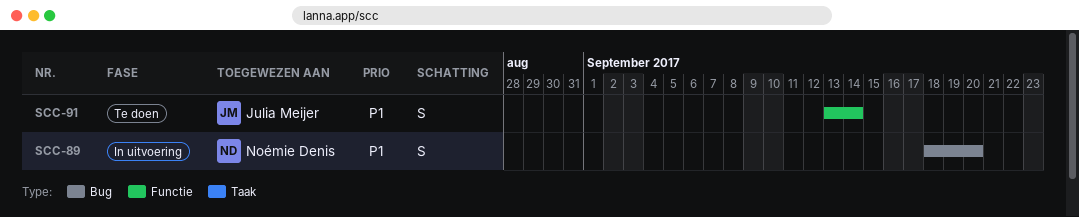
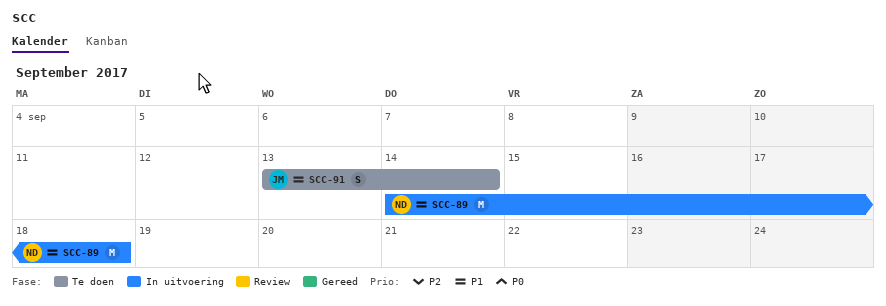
SCC-89, estimate: S -> M
SCC-89, start: Sep 18 -> Sep 14
SCC-89, due: Sep 20 -> Sep 18

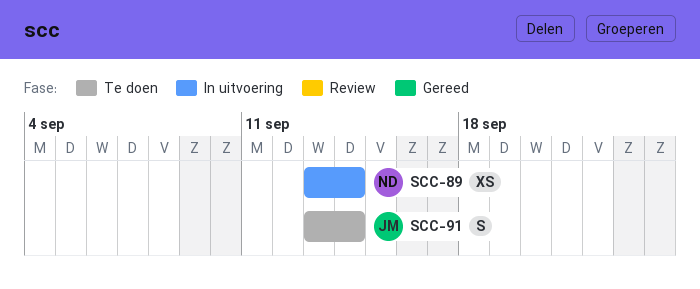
SCC-89, estimate: M -> XS
SCC-89, start: Sep 14 -> Sep 13
SCC-89, due: Sep 18 -> Sep 14

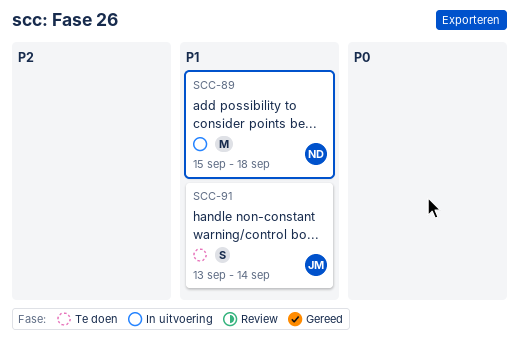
SCC-89, estimate: XS -> M
SCC-89, start: Sep 13 -> Sep 15
SCC-89, due: Sep 14 -> Sep 18

